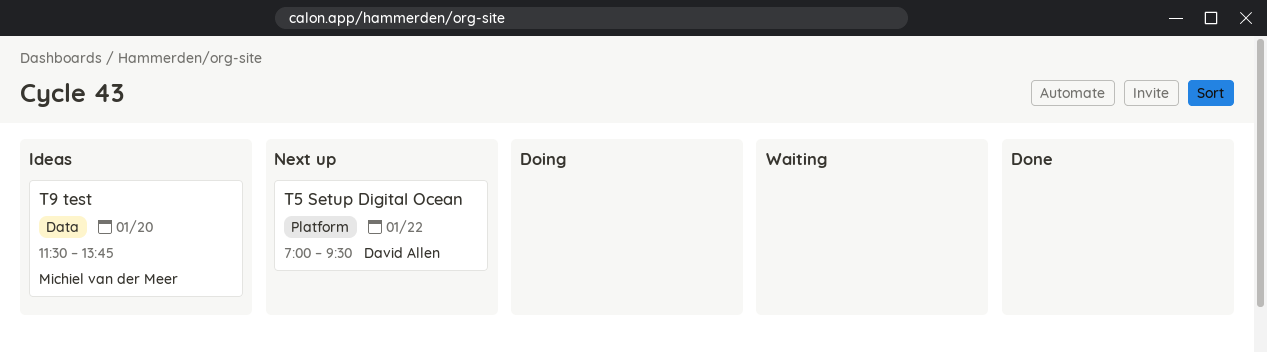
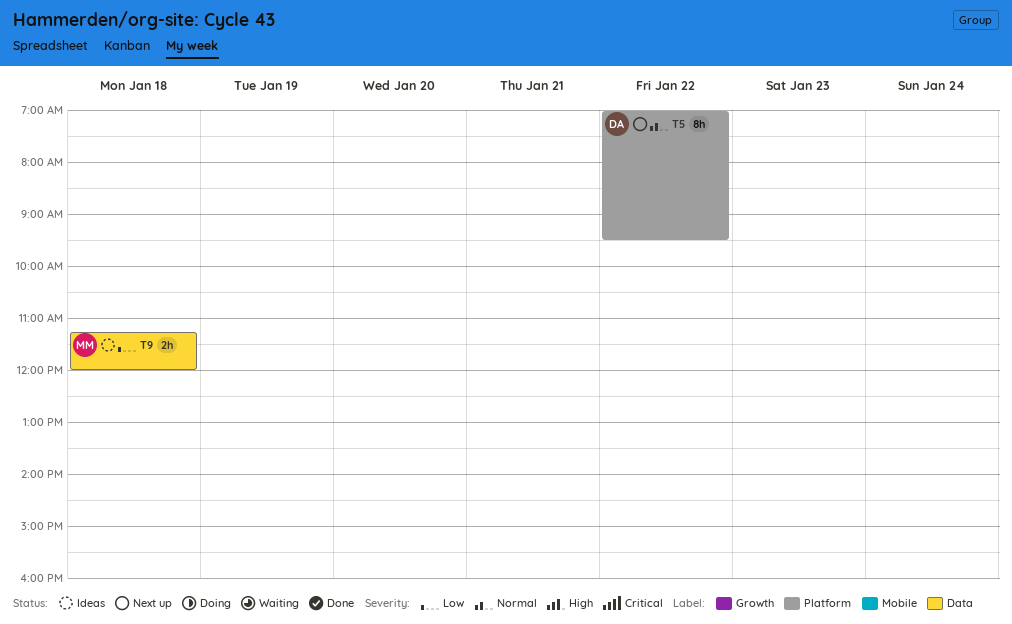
T9, day: Jan 20 -> Jan 18
T9, begins: 11:30 -> 11:15
T9, ends: 13:45 -> 12:00

